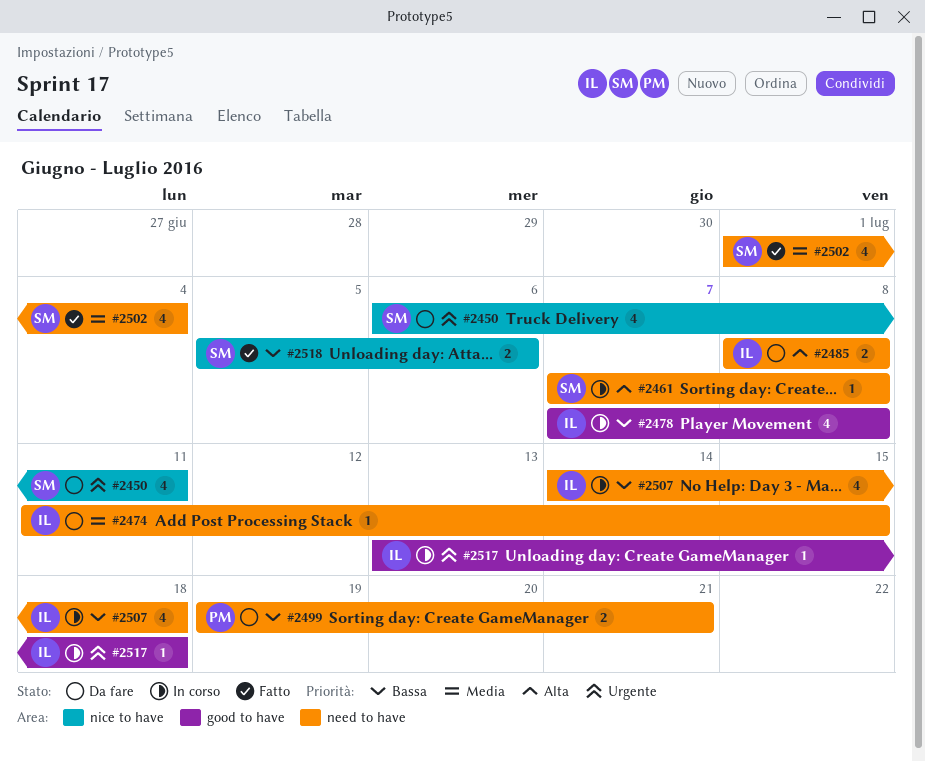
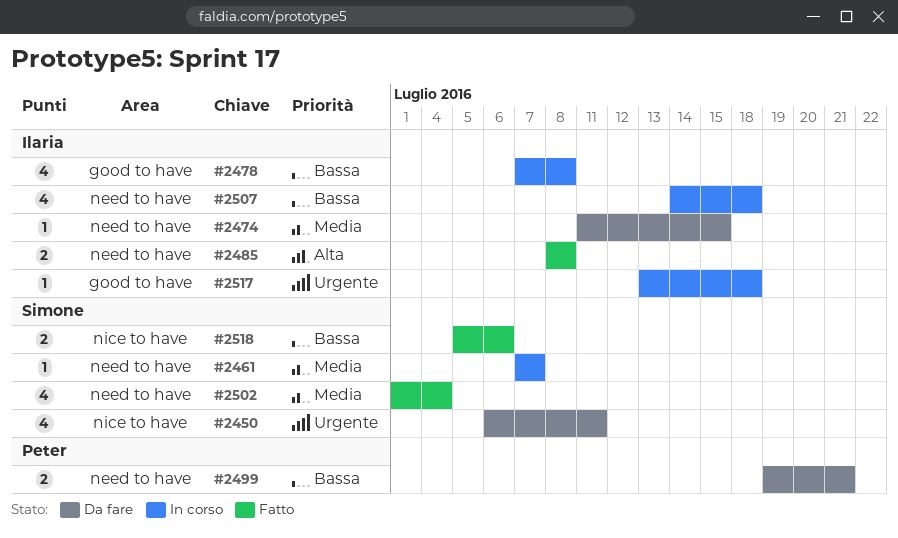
#2461, priority: Alta -> Media
#2461, due: Jul 8 -> Jul 7
#2485, status: Da fare -> Fatto

